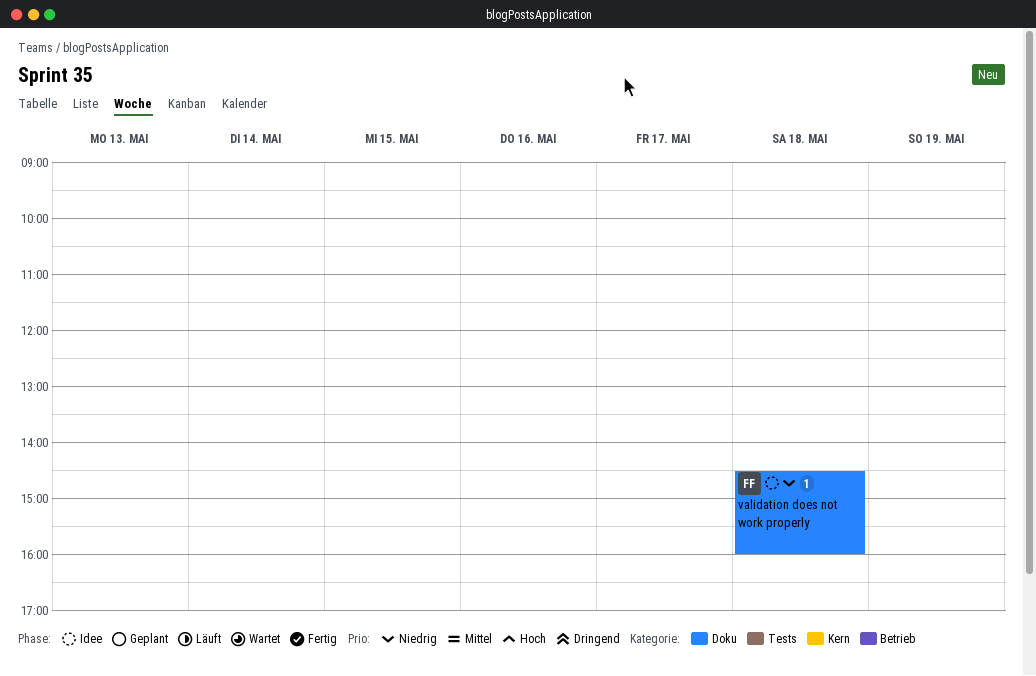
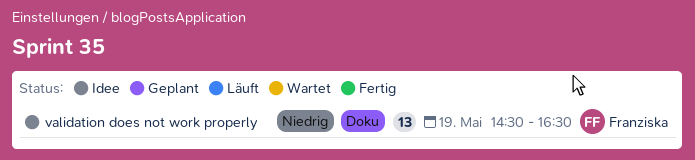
validation does not work properly, estimate: 1 -> 13
validation does not work properly, day: May 18 -> May 19
validation does not work properly, ends: 16:00 -> 16:30

